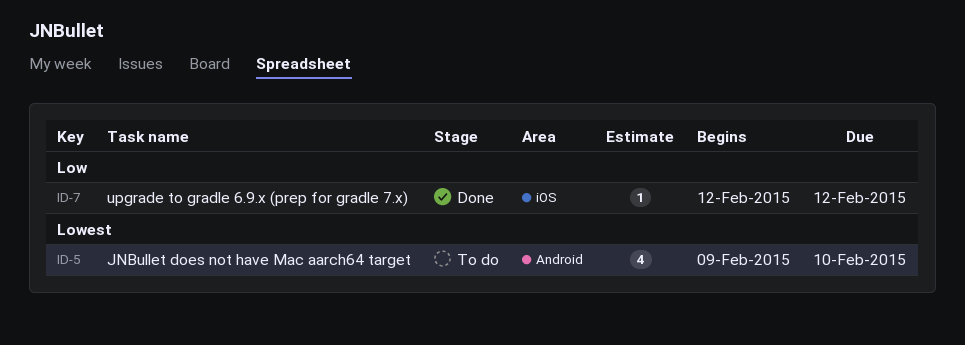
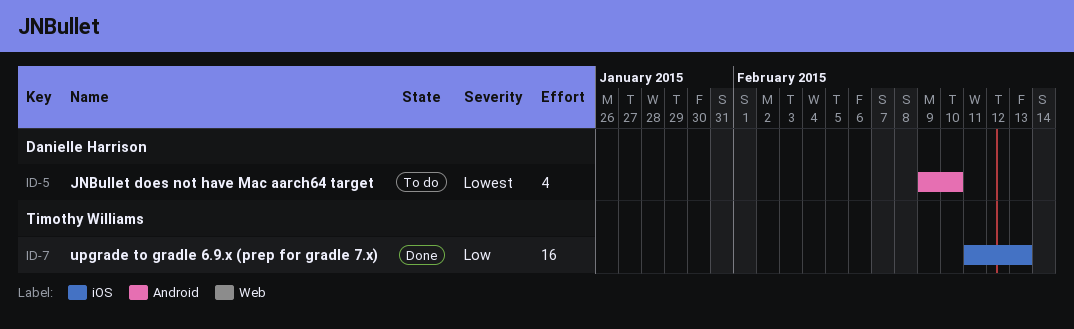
ID-7, estimate: 1 -> 16
ID-7, start: Feb 12 -> Feb 11
ID-7, due: Feb 12 -> Feb 13

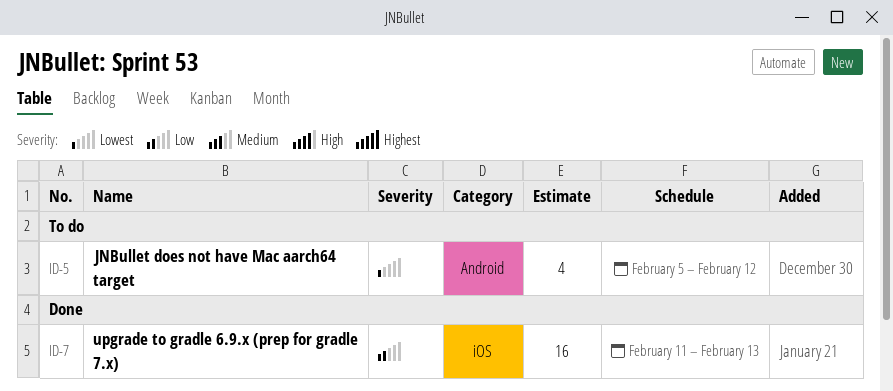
ID-5, start: Feb 9 -> Feb 5
ID-5, due: Feb 10 -> Feb 12

